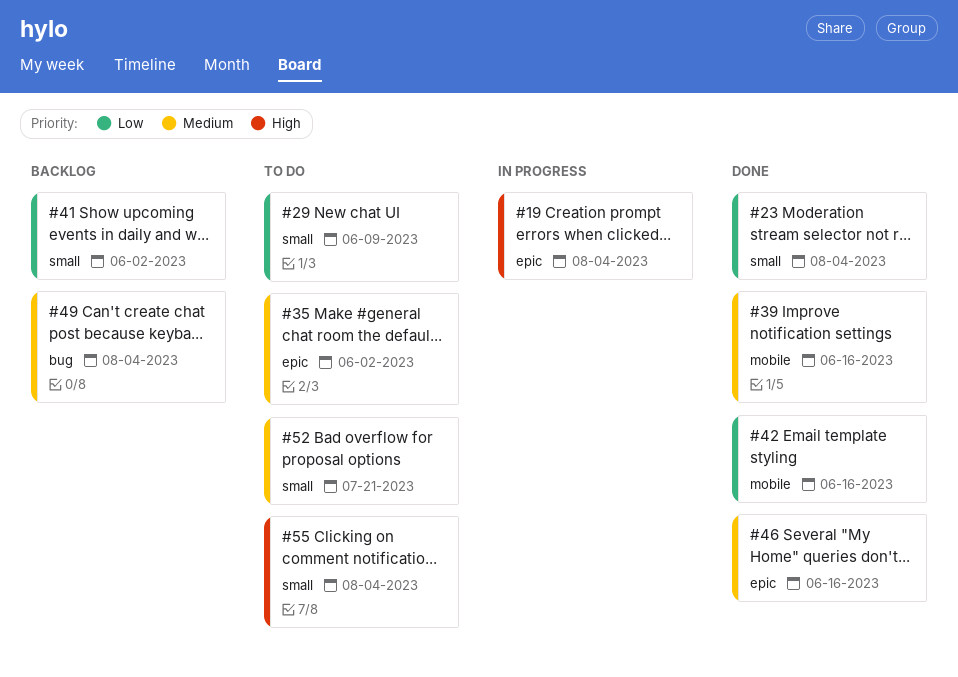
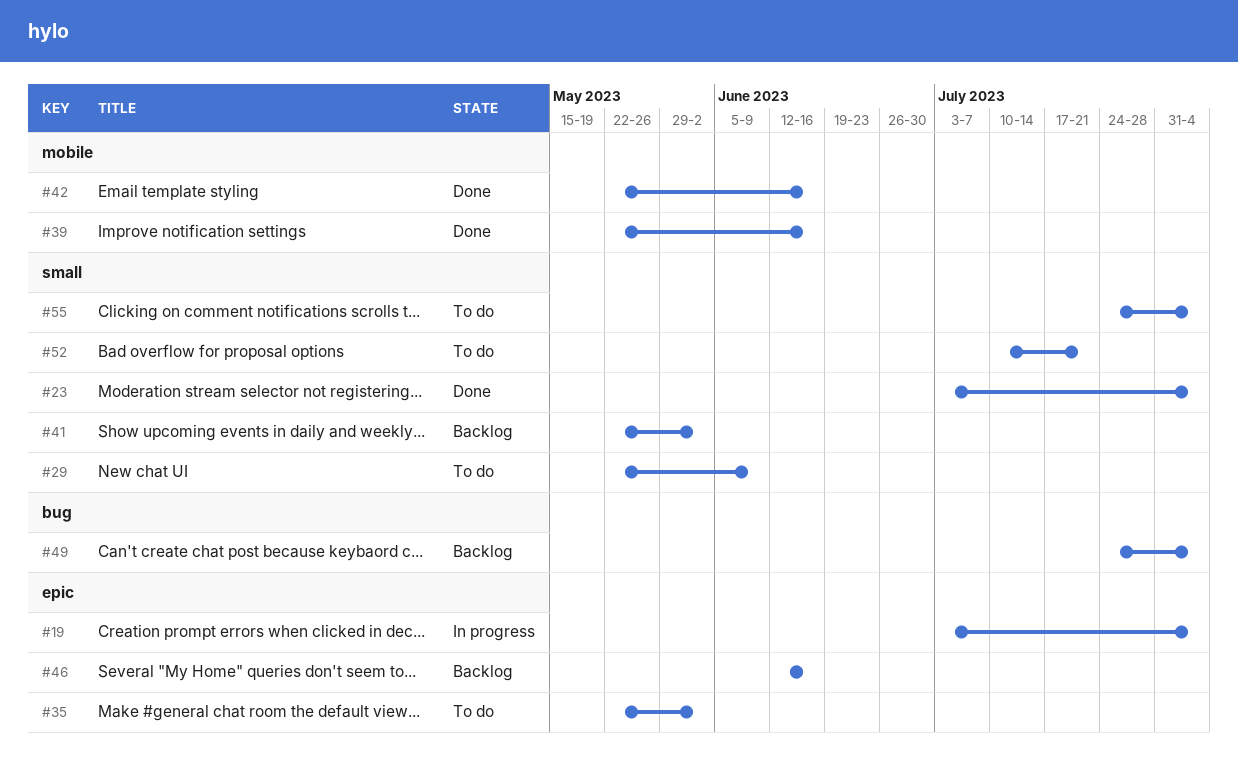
#46, status: Done -> Backlog

